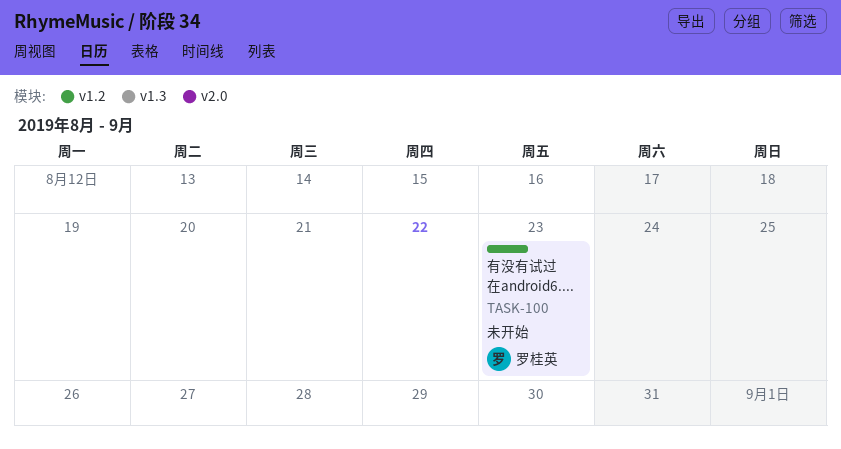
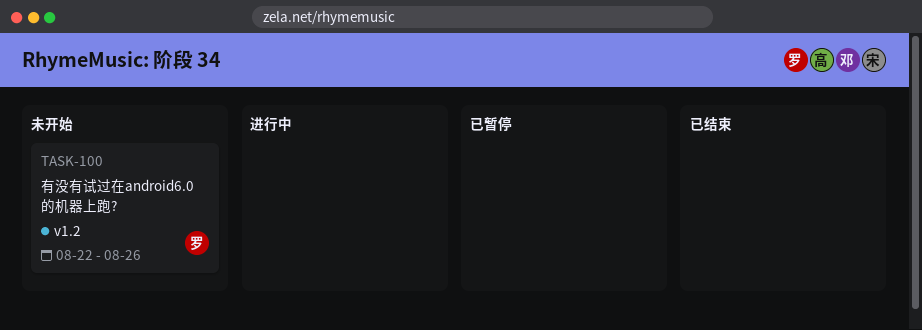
TASK-100, due: Aug 23 -> Aug 26

